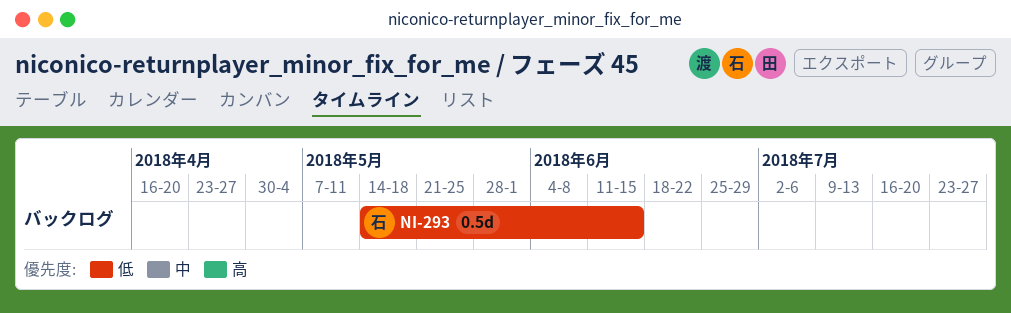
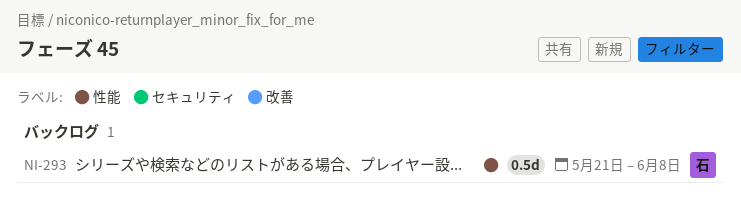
NI-293, start: May 14 -> May 21
NI-293, due: Jun 15 -> Jun 8

